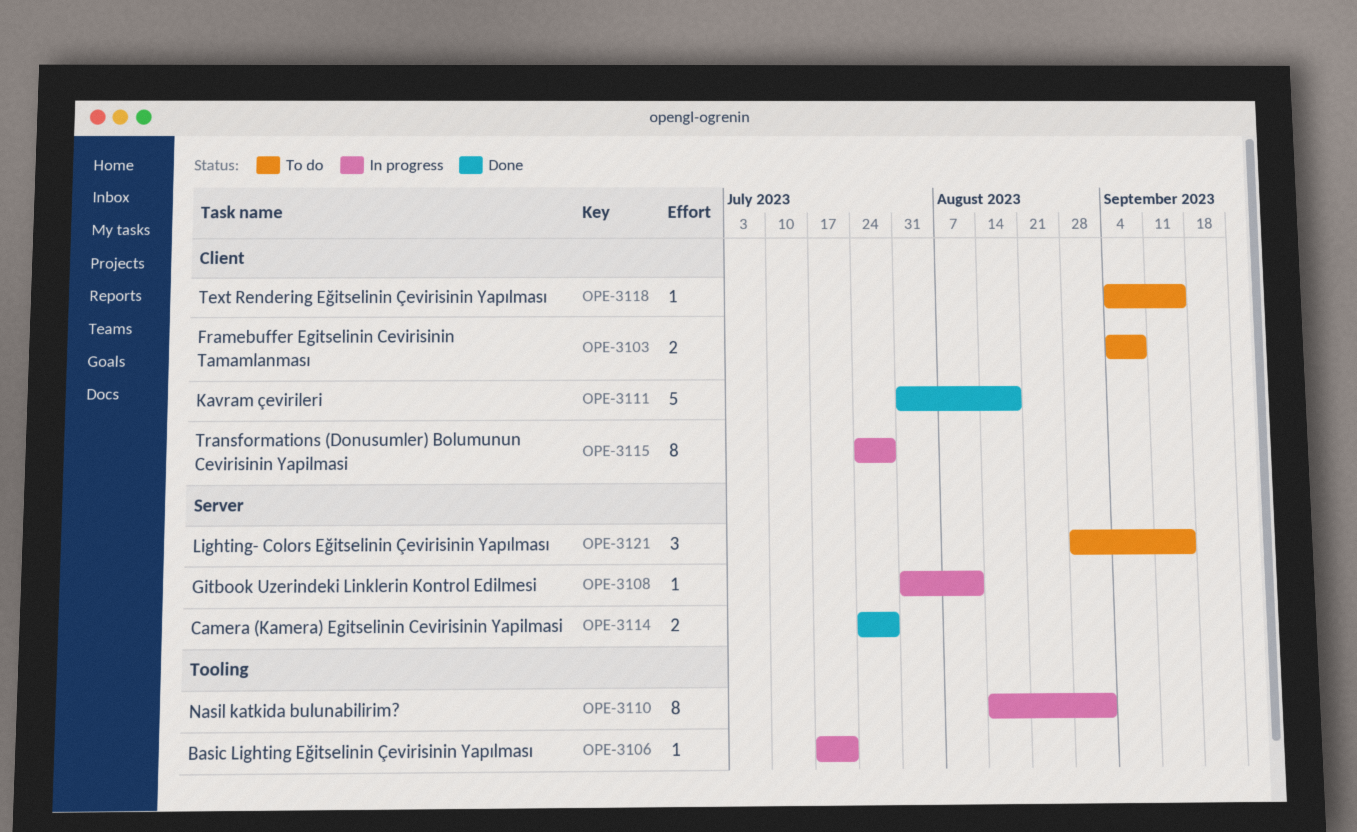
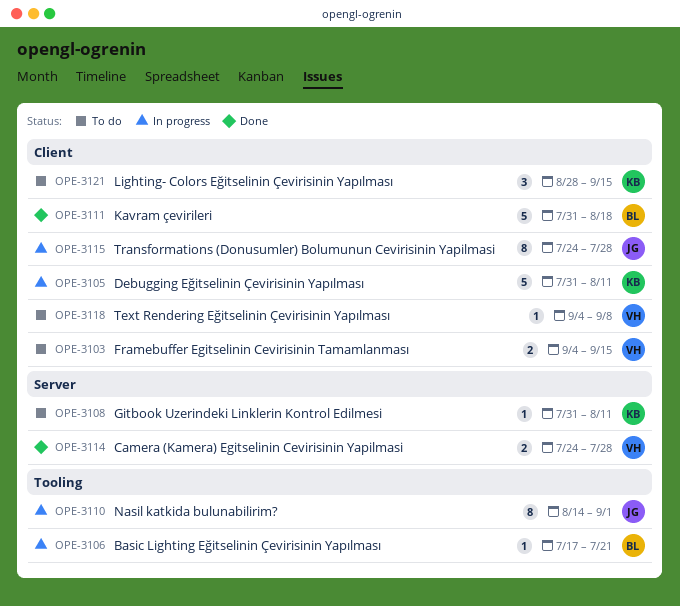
OPE-3103, due: Sep 8 -> Sep 15
OPE-3105: none -> present
OPE-3108, status: In progress -> To do
OPE-3118, due: Sep 15 -> Sep 8
OPE-3121, label: Server -> Client

